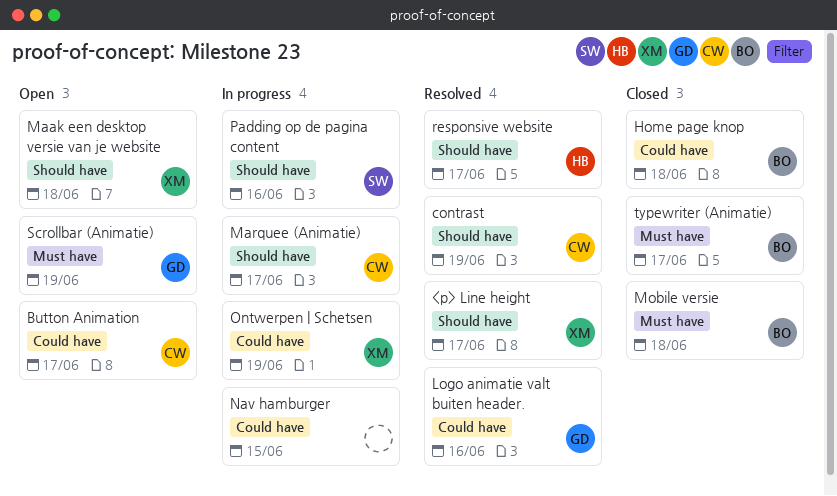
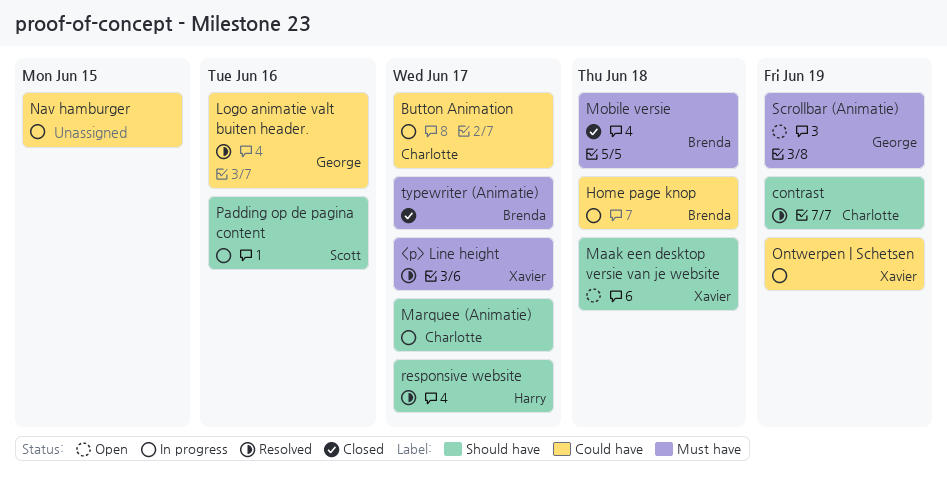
<p> Line height, label: Should have -> Must have
Button Animation, status: Open -> In progress
Home page knop, status: Closed -> In progress

